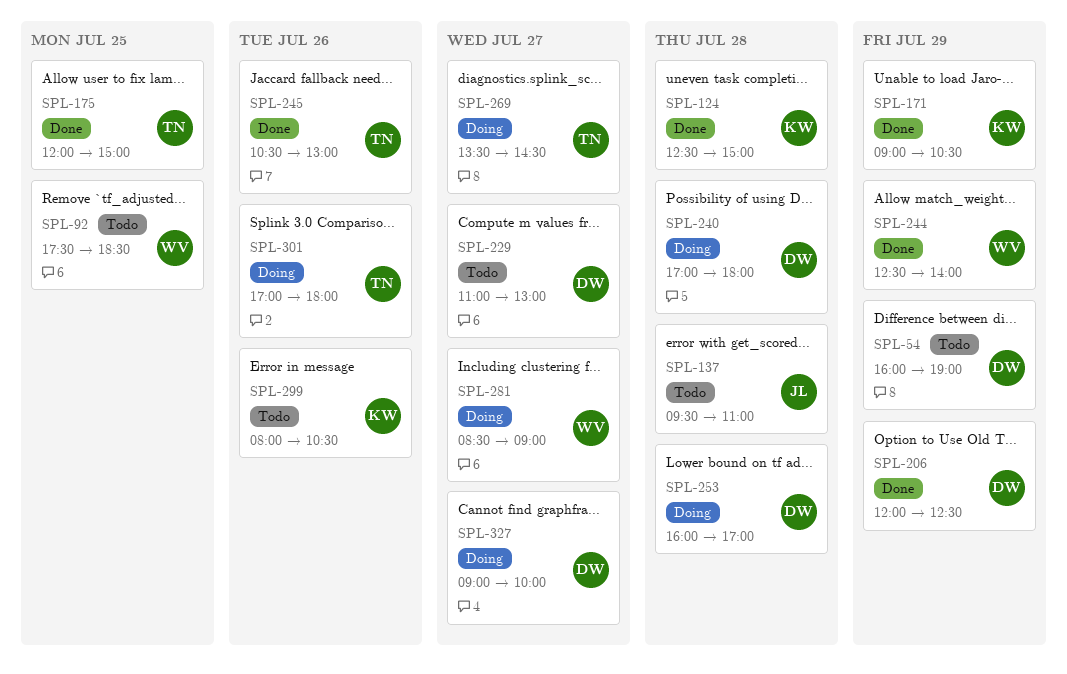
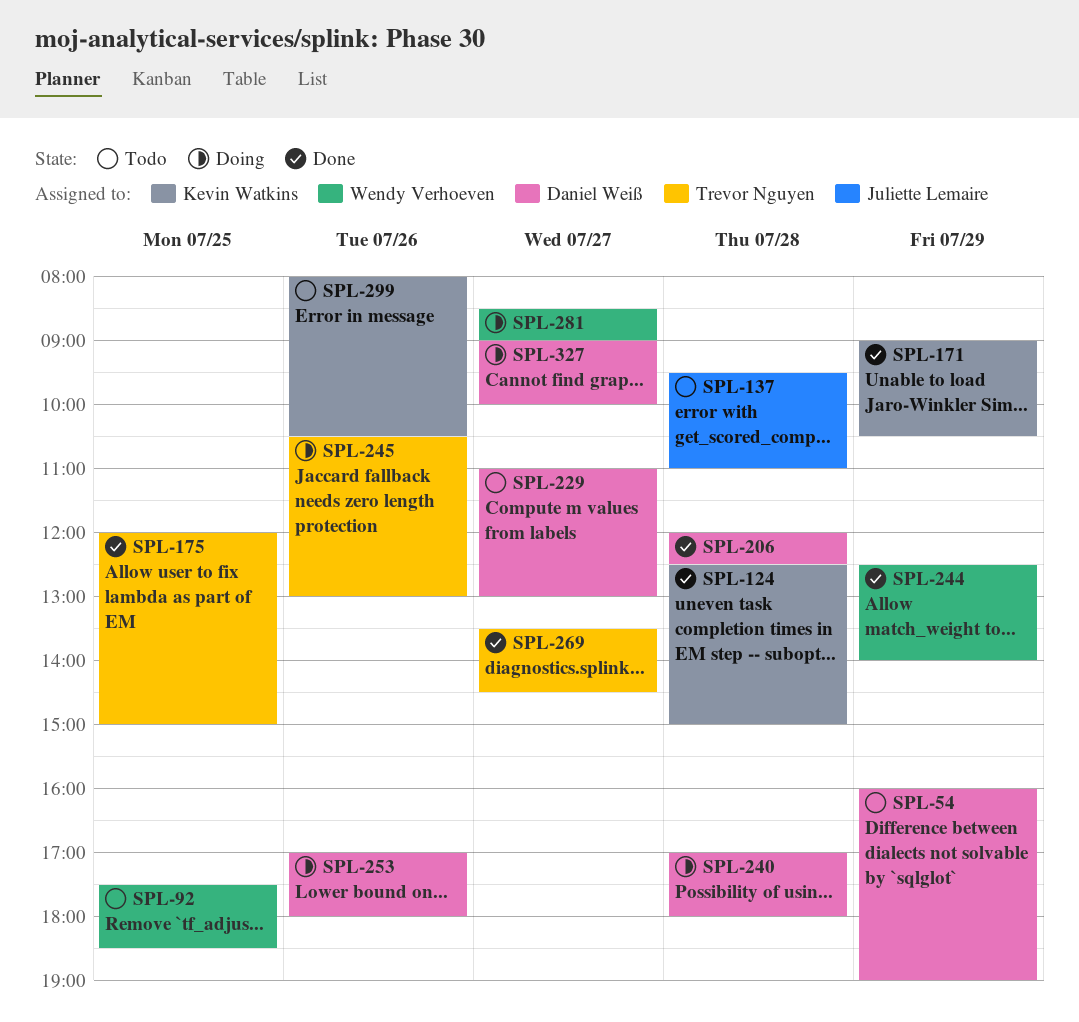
SPL-206, day: Jul 29 -> Jul 28
SPL-245, status: Done -> Doing
SPL-253, day: Jul 28 -> Jul 26
SPL-253, begins: 16:00 -> 17:00
SPL-253, ends: 17:00 -> 18:00
SPL-269, status: Doing -> Done
SPL-301: present -> none

